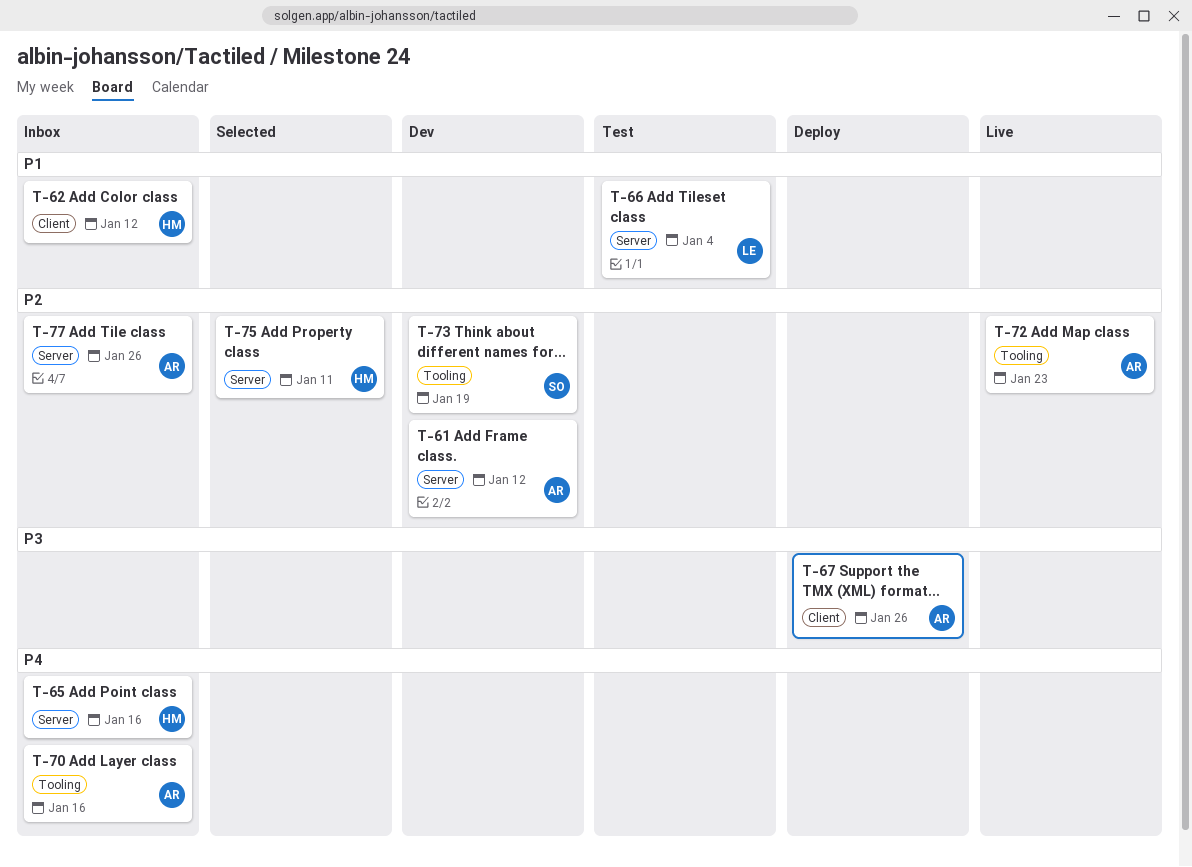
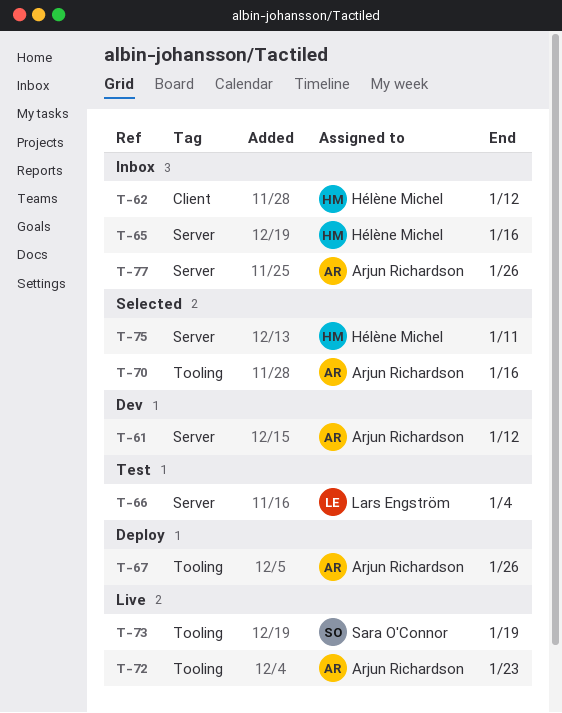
T-67, label: Client -> Tooling
T-70, status: Inbox -> Selected
T-73, status: Dev -> Live

